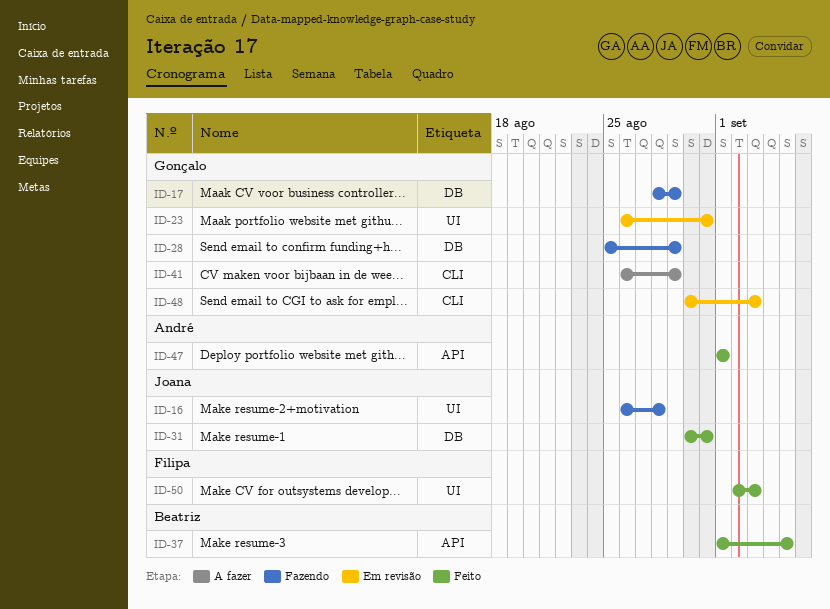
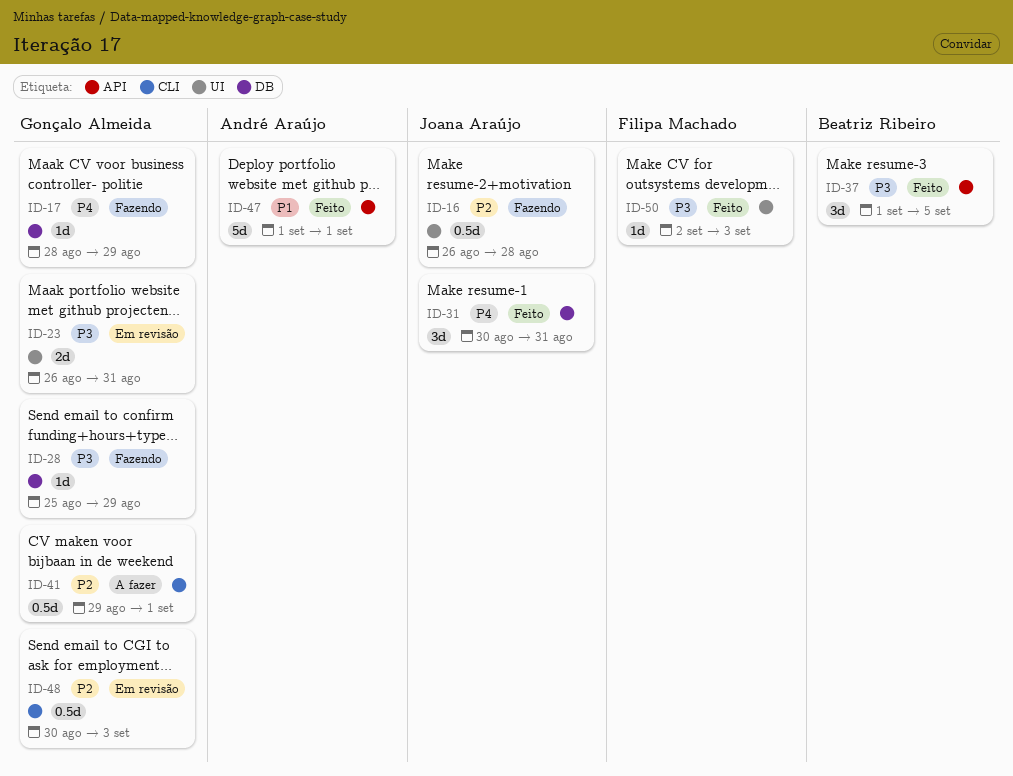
ID-41, start: Aug 26 -> Aug 29
ID-41, due: Aug 29 -> Sep 1

